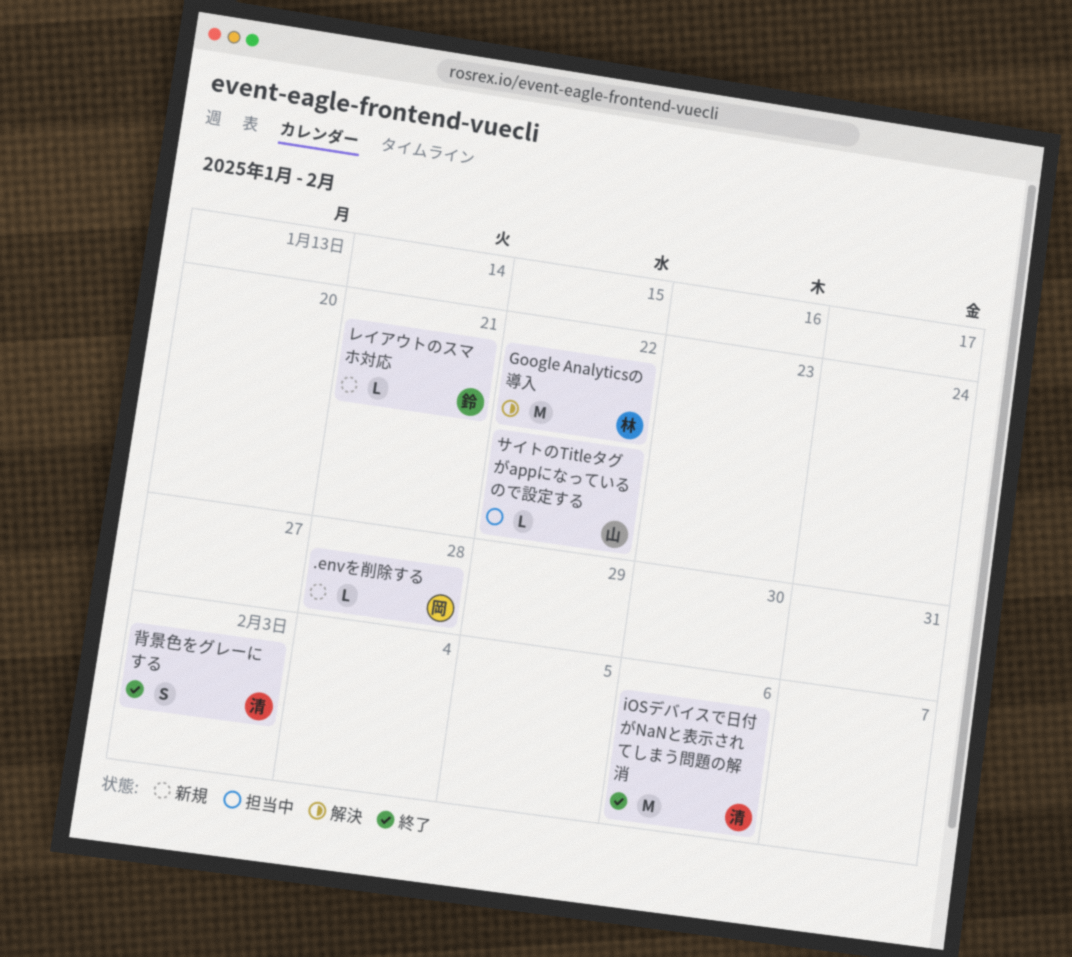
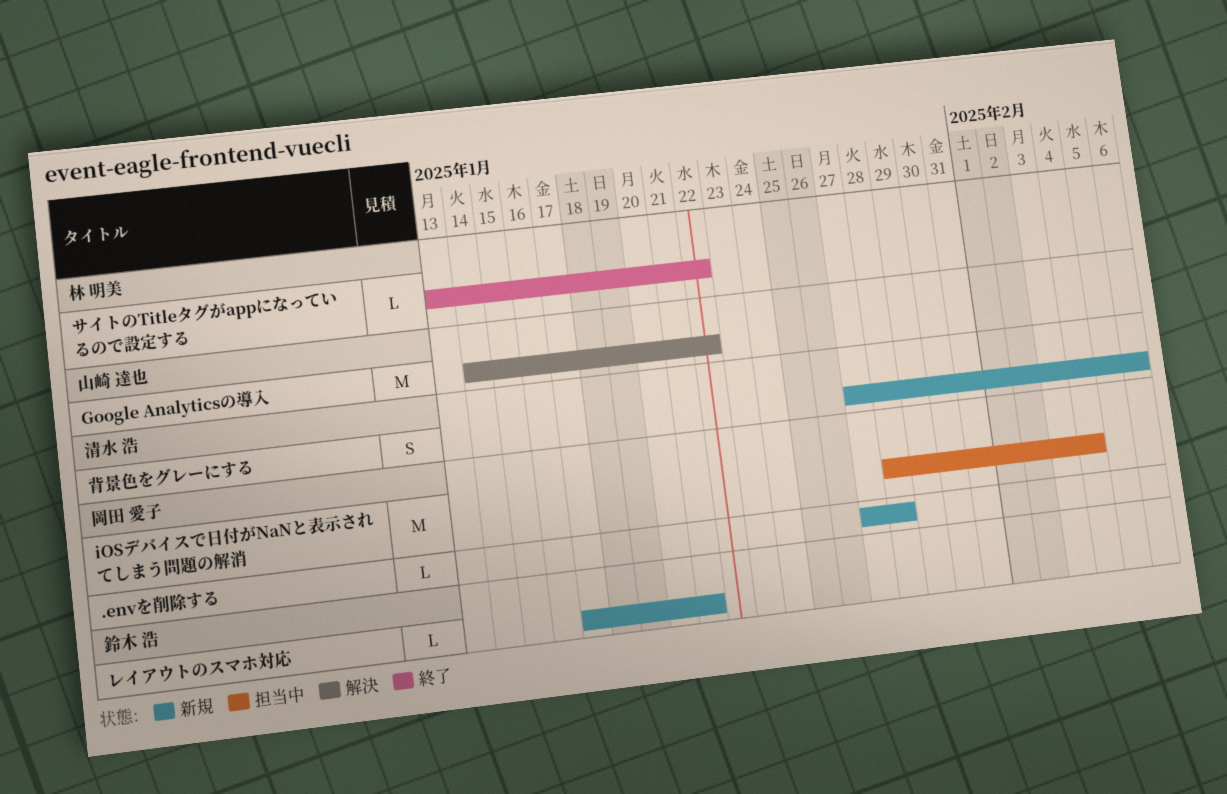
Google Analyticsの導入, owner: 林 明美 -> 山崎 達也
iOSデバイスで日付がNaNと表示されてしまう問題の解消, status: 終了 -> 担当中
iOSデバイスで日付がNaNと表示されてしまう問題の解消, owner: 清水 浩 -> 岡田 愛子
iOSデバイスで日付がNaNと表示されてしまう問題の解消, due: Feb 6 -> Feb 4
サイトのTitleタグがappになっているので設定する, status: 担当中 -> 終了
サイトのTitleタグがappになっているので設定する, owner: 山崎 達也 -> 林 明美
背景色をグレーにする, status: 終了 -> 新規
背景色をグレーにする, due: Feb 3 -> Feb 6

